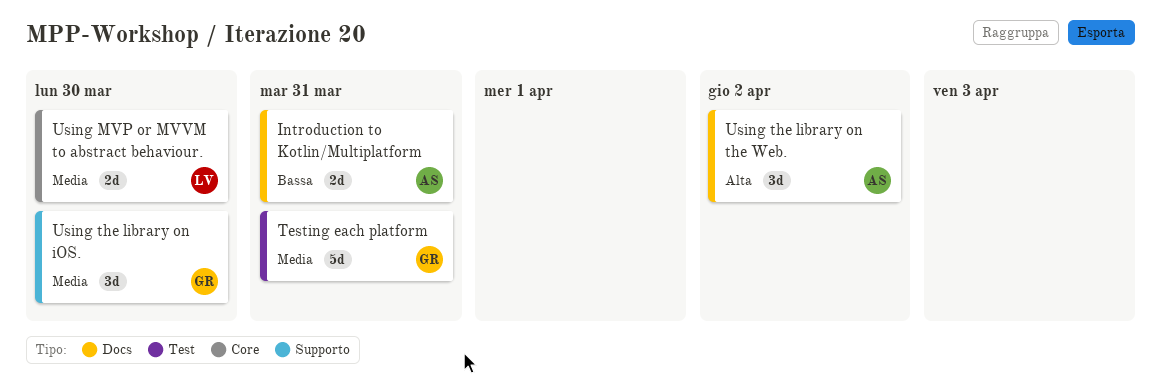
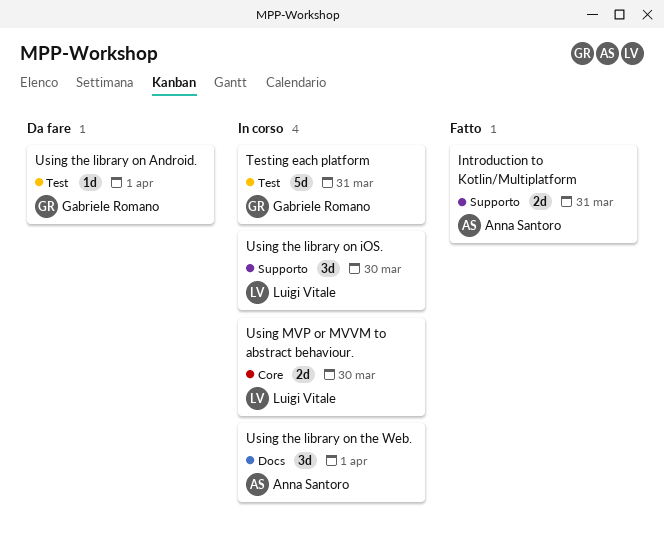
Introduction to Kotlin/Multiplatform, label: Docs -> Supporto
Using the library on Android.: none -> present
Using the library on iOS., owner: Gabriele Romano -> Luigi Vitale
Using the library on the Web., due: Apr 2 -> Apr 1

